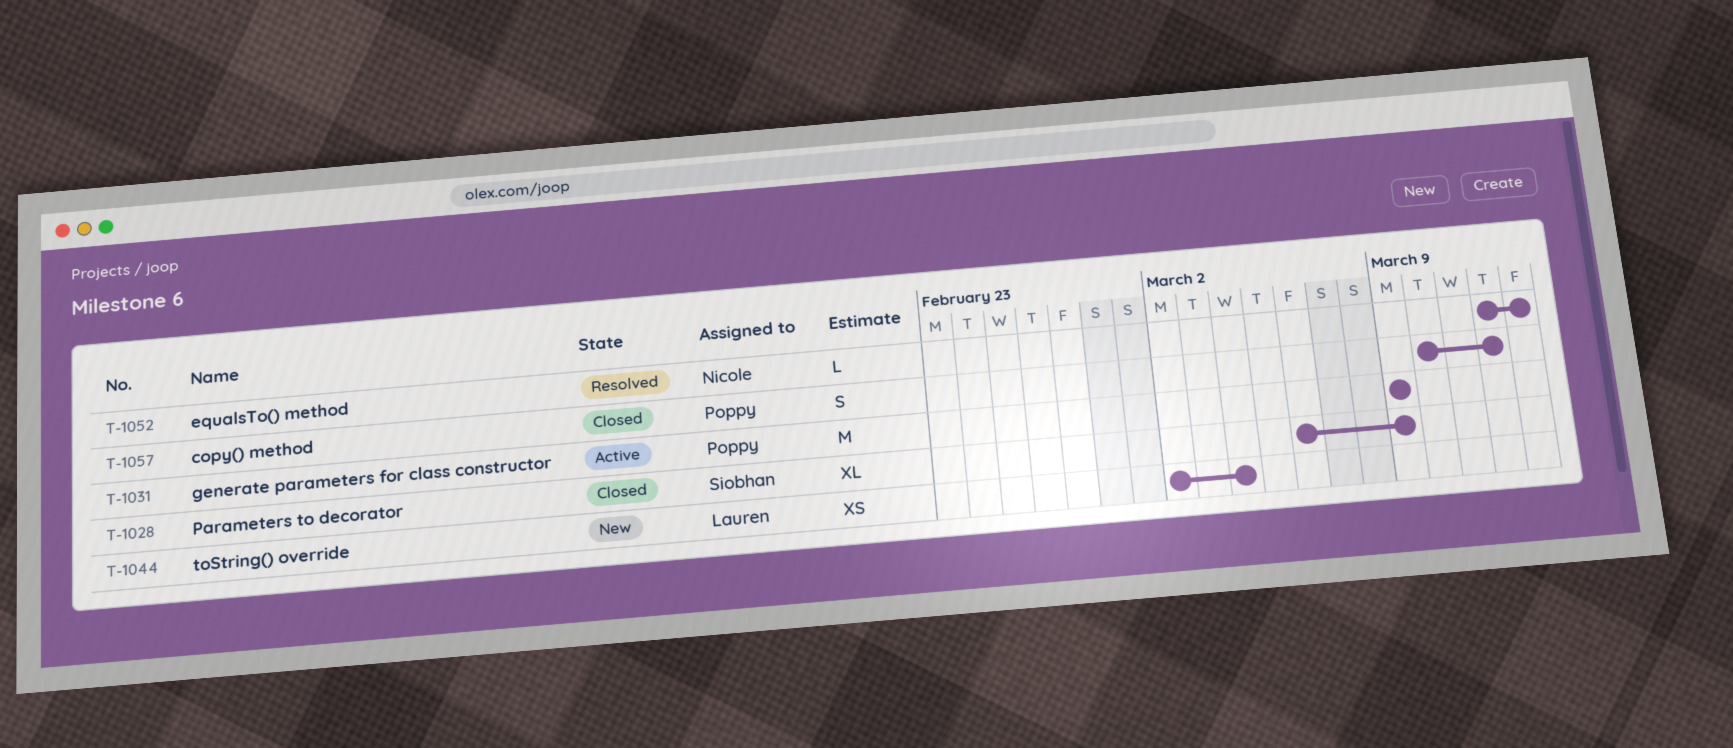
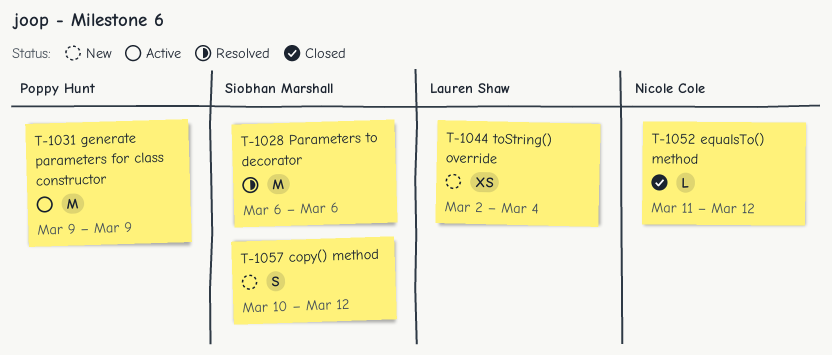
T-1028, status: Closed -> Resolved
T-1028, estimate: XL -> M
T-1028, due: Mar 9 -> Mar 6
T-1052, status: Resolved -> Closed
T-1052, start: Mar 12 -> Mar 11
T-1052, due: Mar 13 -> Mar 12
T-1057, status: Closed -> New
T-1057, owner: Poppy Hunt -> Siobhan Marshall

